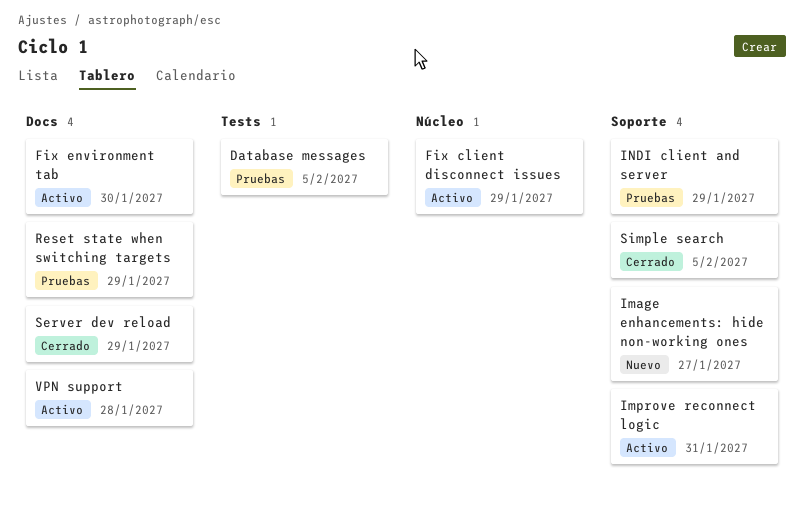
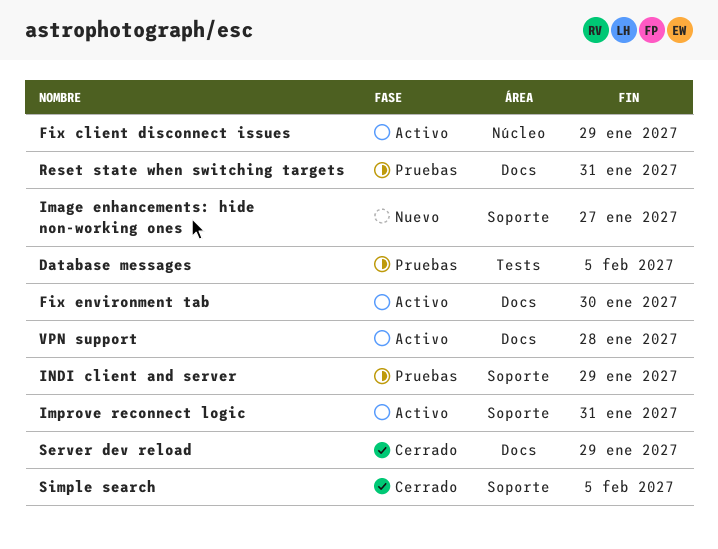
Reset state when switching targets, due: Jan 29 -> Jan 31

